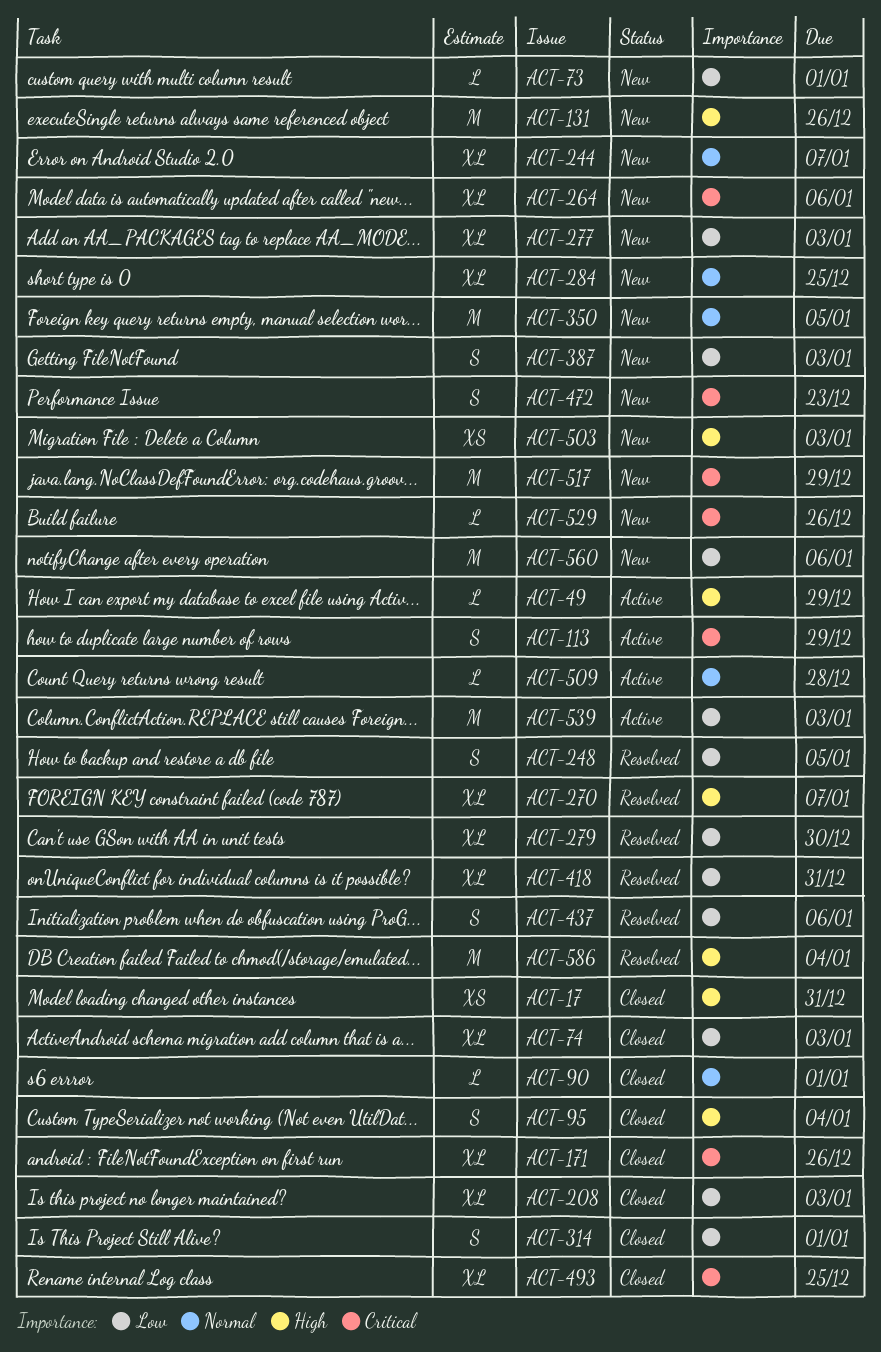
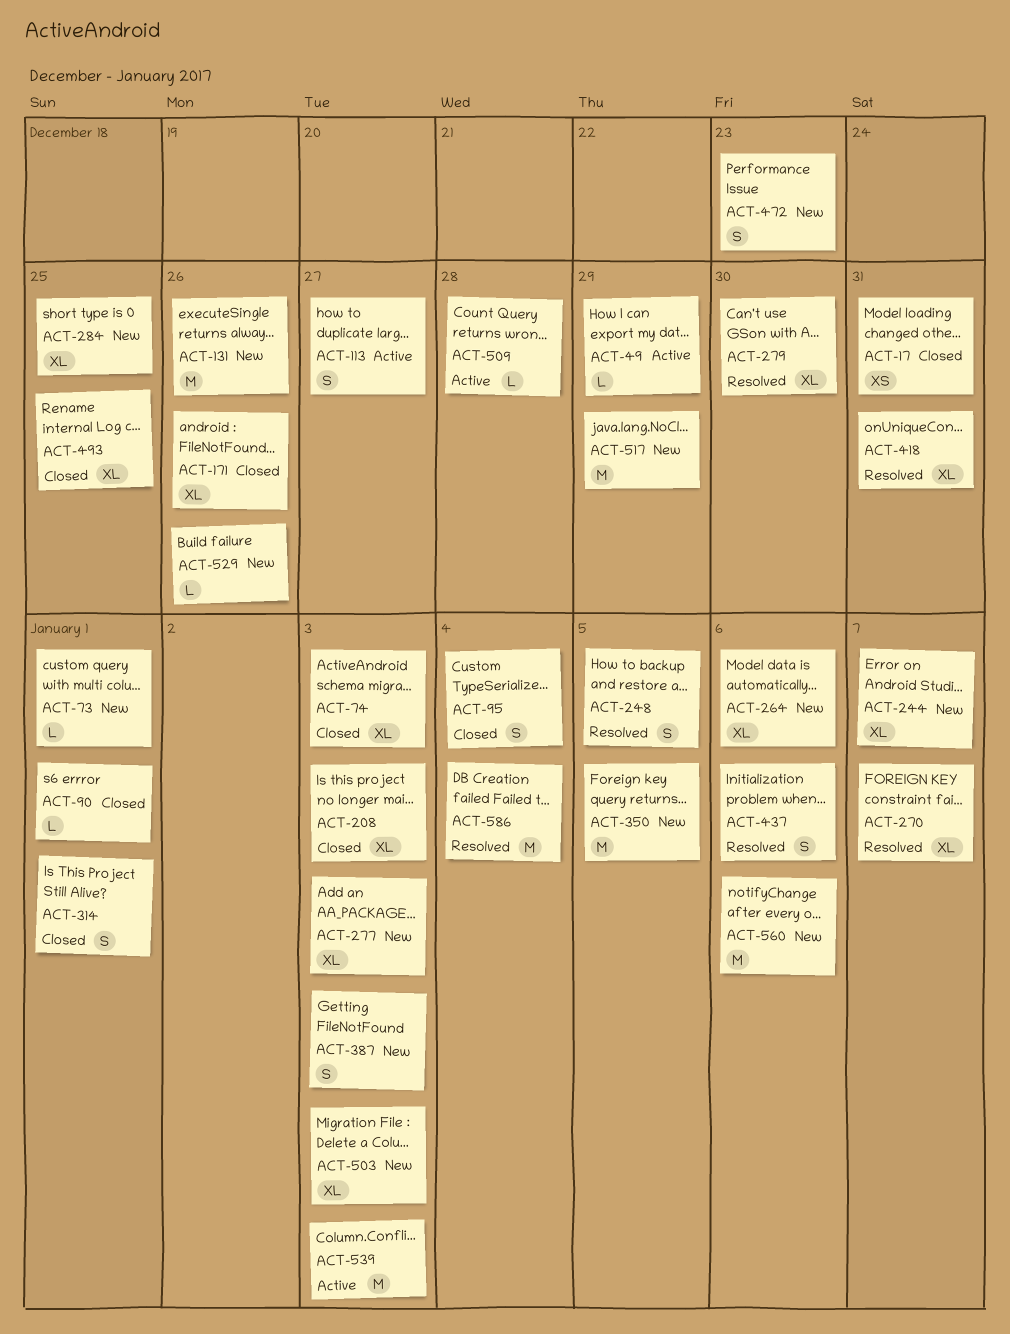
ACT-113, due: Dec 29 -> Dec 27
ACT-503, estimate: XS -> XL

